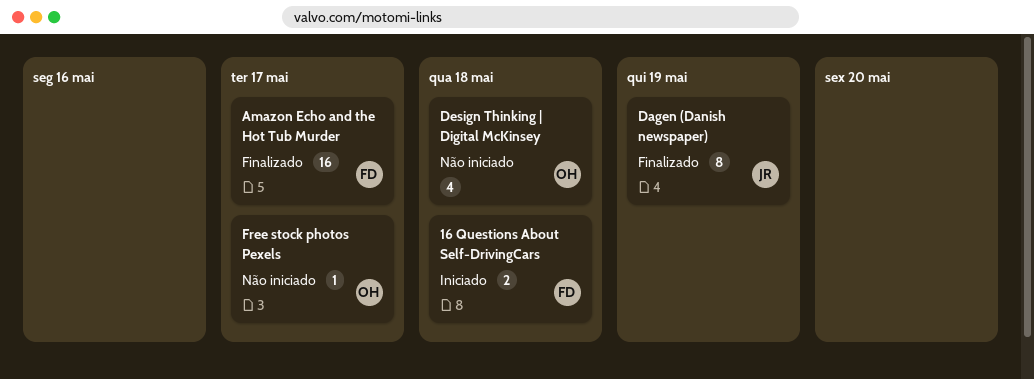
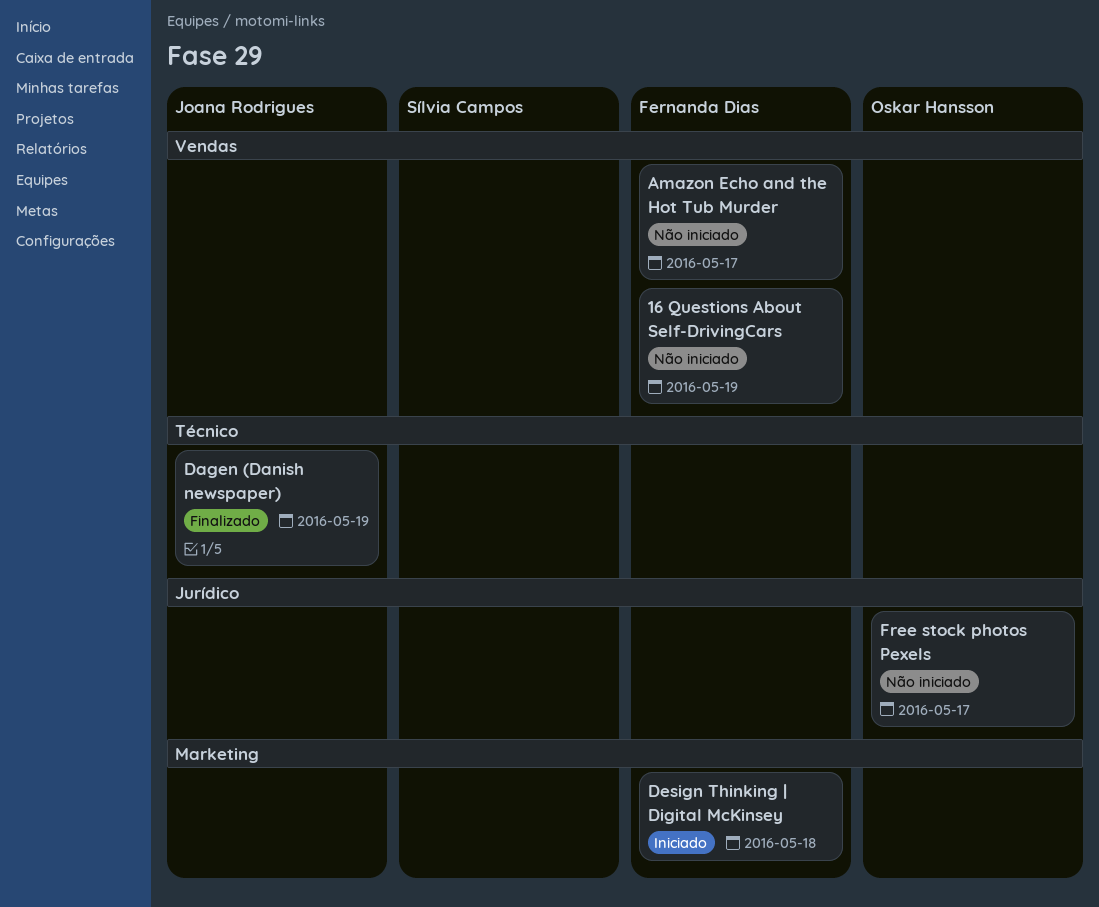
16 Questions About Self-DrivingCars, status: Iniciado -> Não iniciado
16 Questions About Self-DrivingCars, due: May 18 -> May 19
Amazon Echo and the Hot Tub Murder, status: Finalizado -> Não iniciado
Design Thinking | Digital McKinsey, status: Não iniciado -> Iniciado
Design Thinking | Digital McKinsey, owner: Oskar Hansson -> Fernanda Dias

